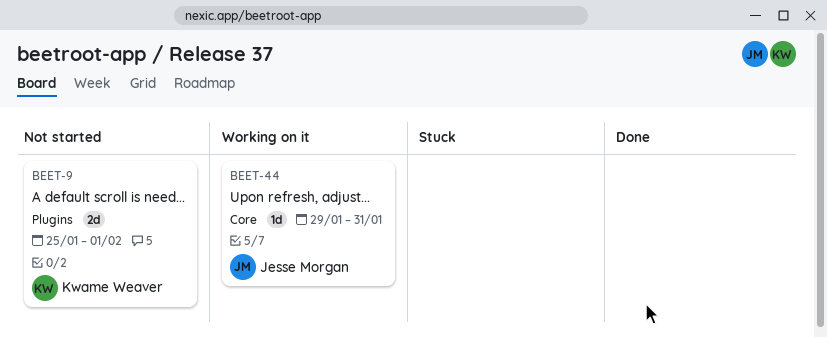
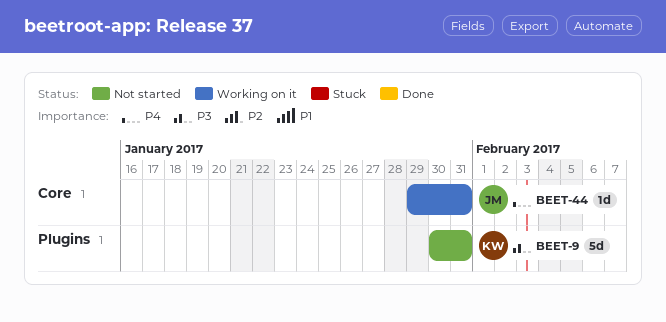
BEET-9, estimate: 2d -> 5d
BEET-9, start: Jan 25 -> Jan 30
BEET-9, due: Feb 1 -> Jan 31

